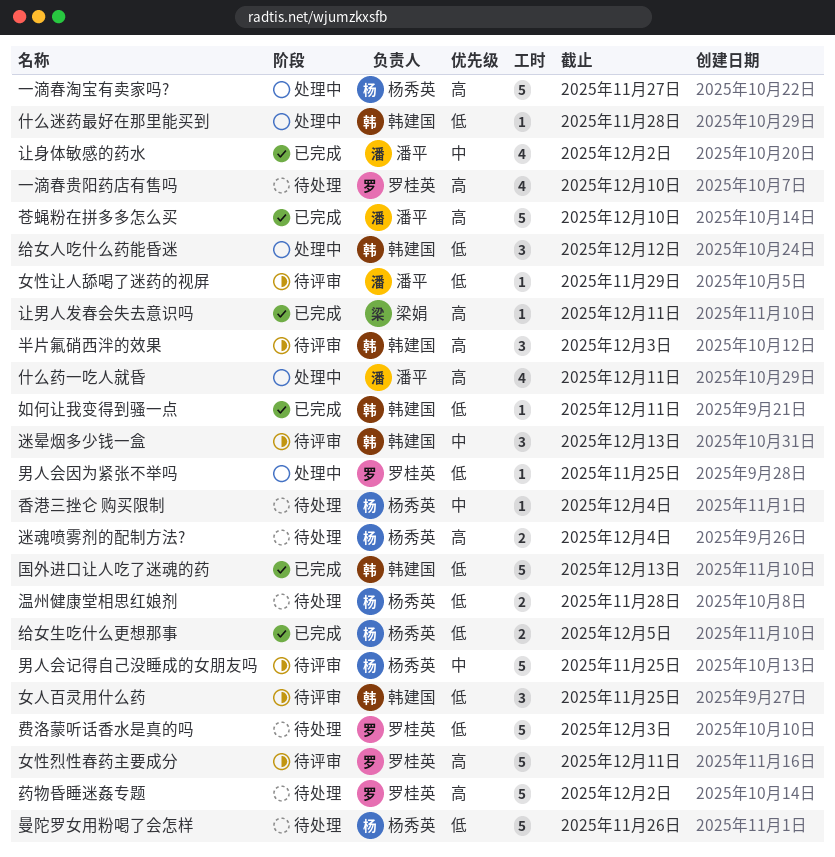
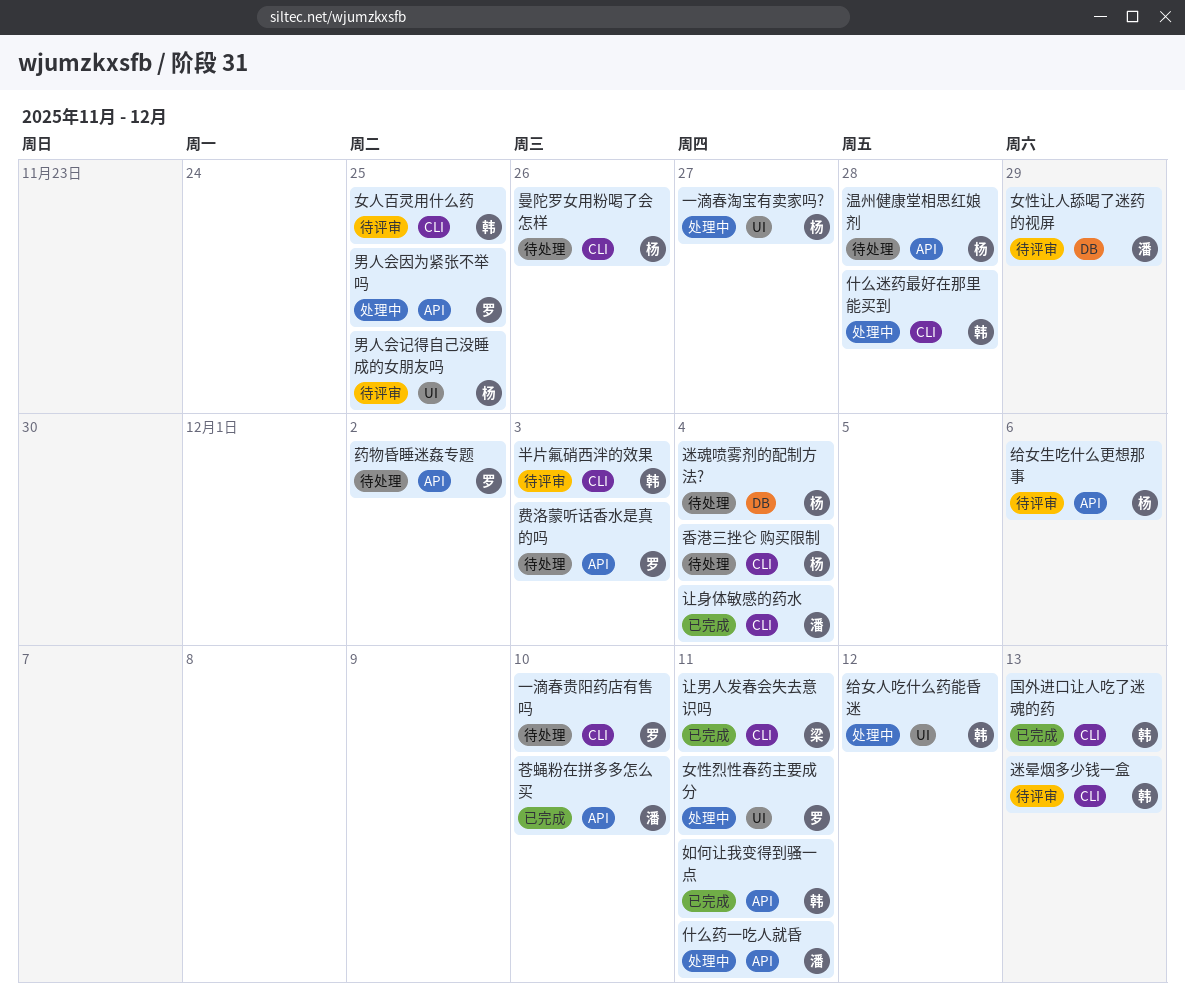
女性烈性春药主要成分, status: 待评审 -> 处理中
给女生吃什么更想那事, status: 已完成 -> 待评审
给女生吃什么更想那事, due: Dec 5 -> Dec 6
让身体敏感的药水, due: Dec 2 -> Dec 4

